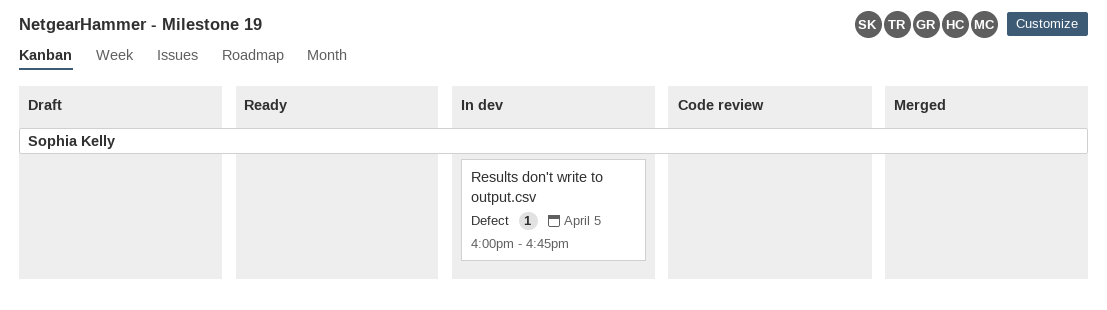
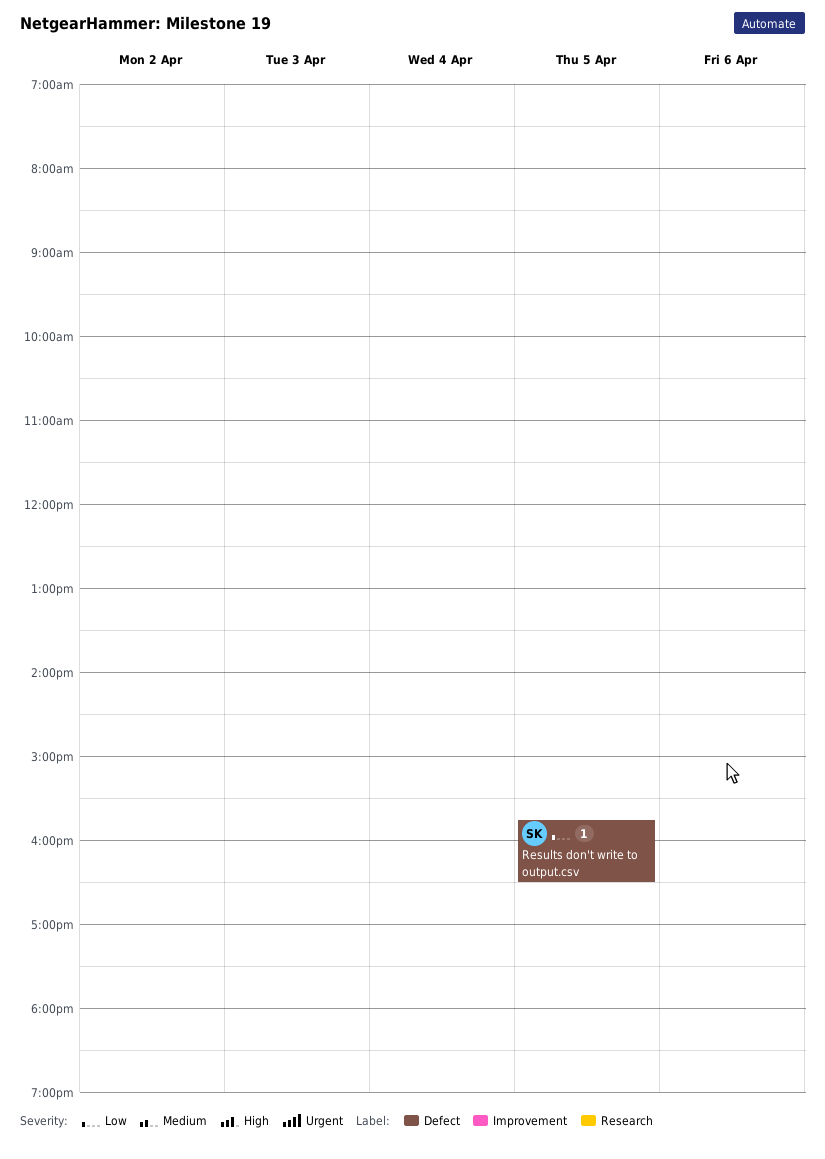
Results don't write to output.csv, begins: 16:00 -> 15:45
Results don't write to output.csv, ends: 16:45 -> 16:30

